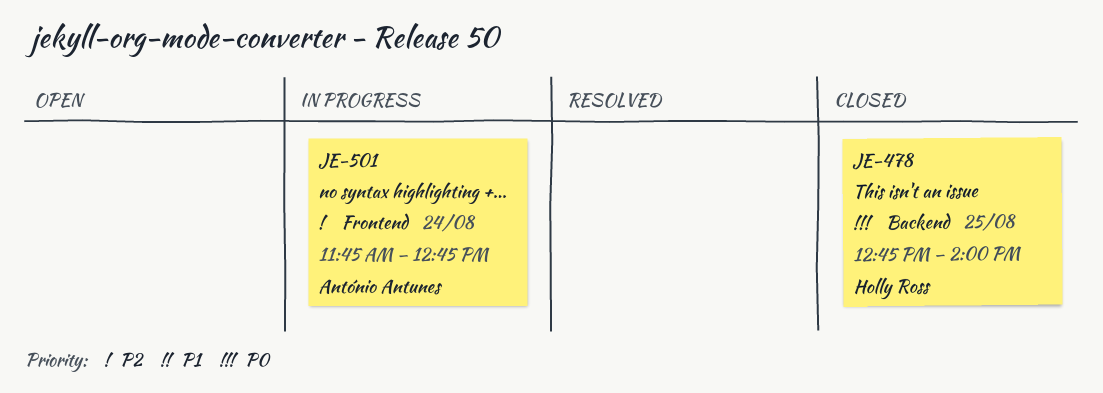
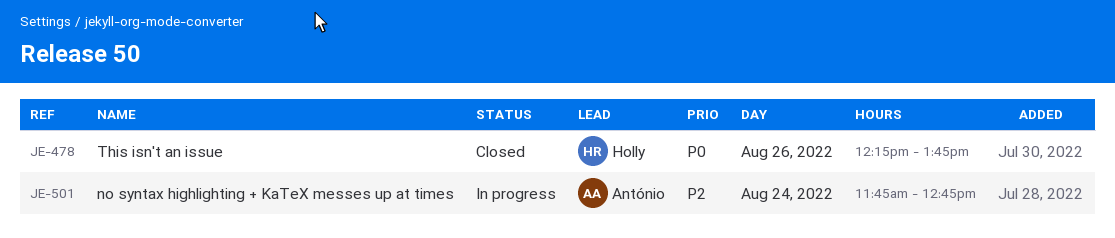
JE-478, day: Aug 25 -> Aug 26
JE-478, begins: 12:45 -> 12:15
JE-478, ends: 14:00 -> 13:45

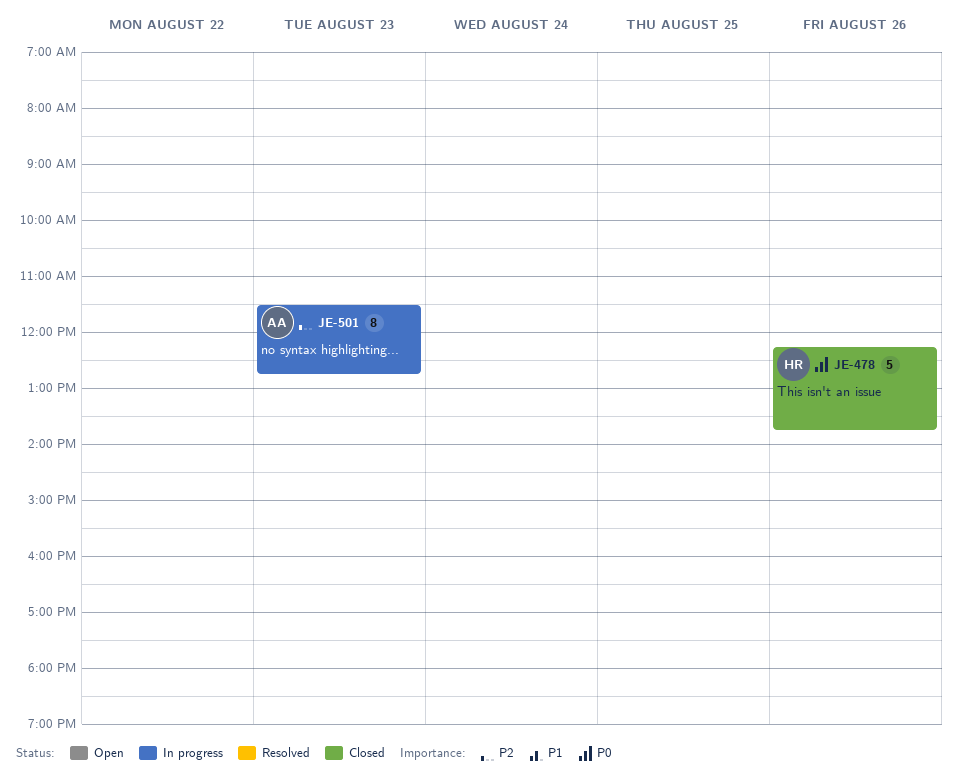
JE-501, day: Aug 24 -> Aug 23
JE-501, begins: 11:45 -> 11:30

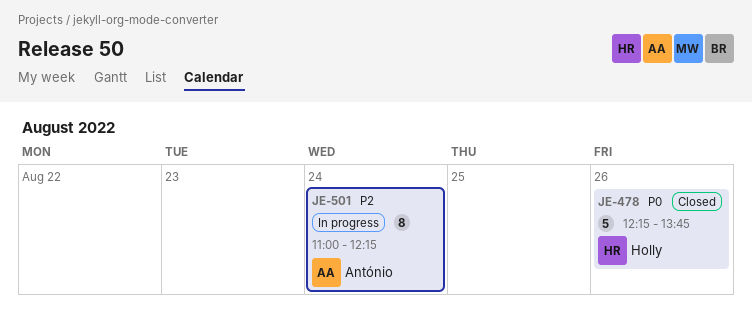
JE-501, day: Aug 23 -> Aug 24
JE-501, begins: 11:30 -> 11:00
JE-501, ends: 12:45 -> 12:15

